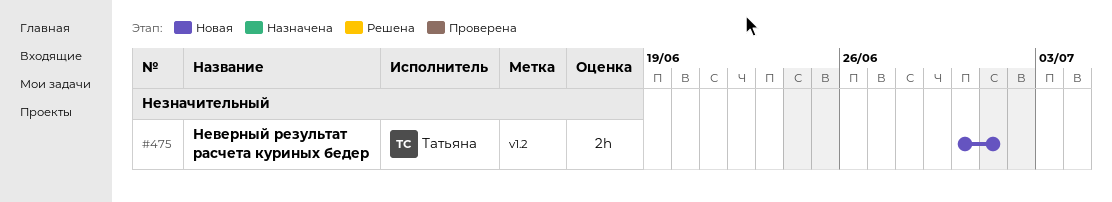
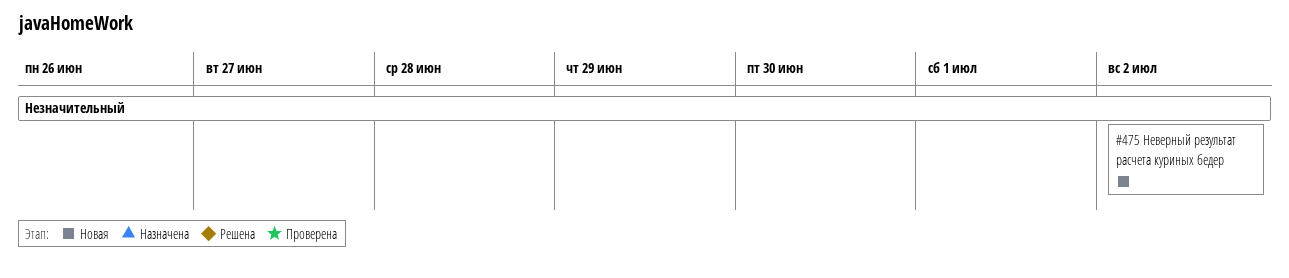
#475, due: Jul 1 -> Jul 2

